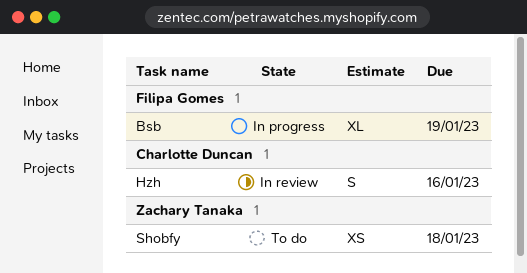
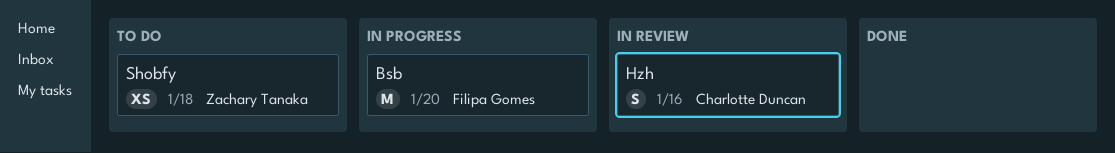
Bsb, estimate: XL -> M
Bsb, due: Jan 19 -> Jan 20

